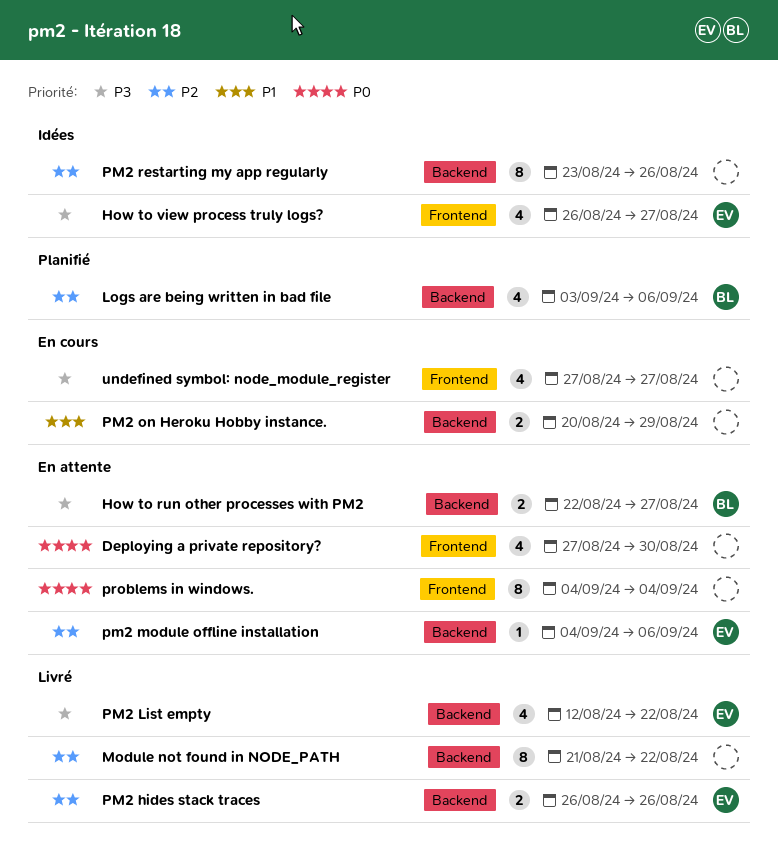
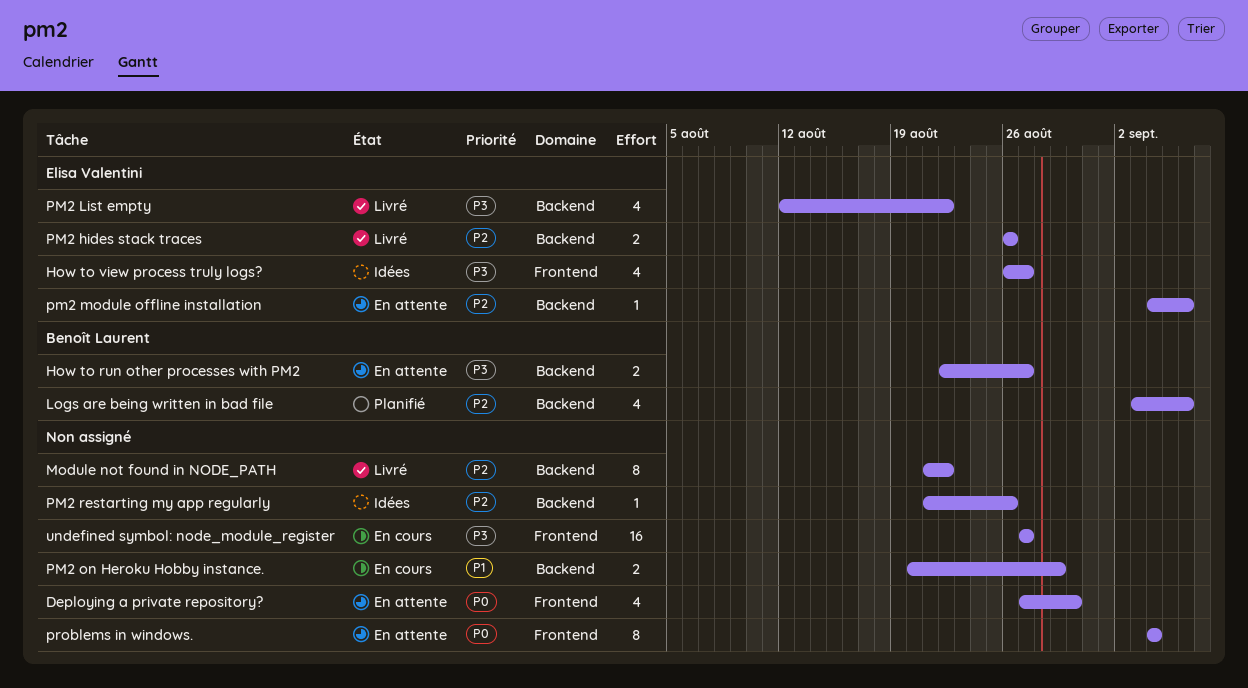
PM2 restarting my app regularly, estimate: 8 -> 1
PM2 restarting my app regularly, start: Aug 23 -> Aug 21
undefined symbol: node_module_register, estimate: 4 -> 16

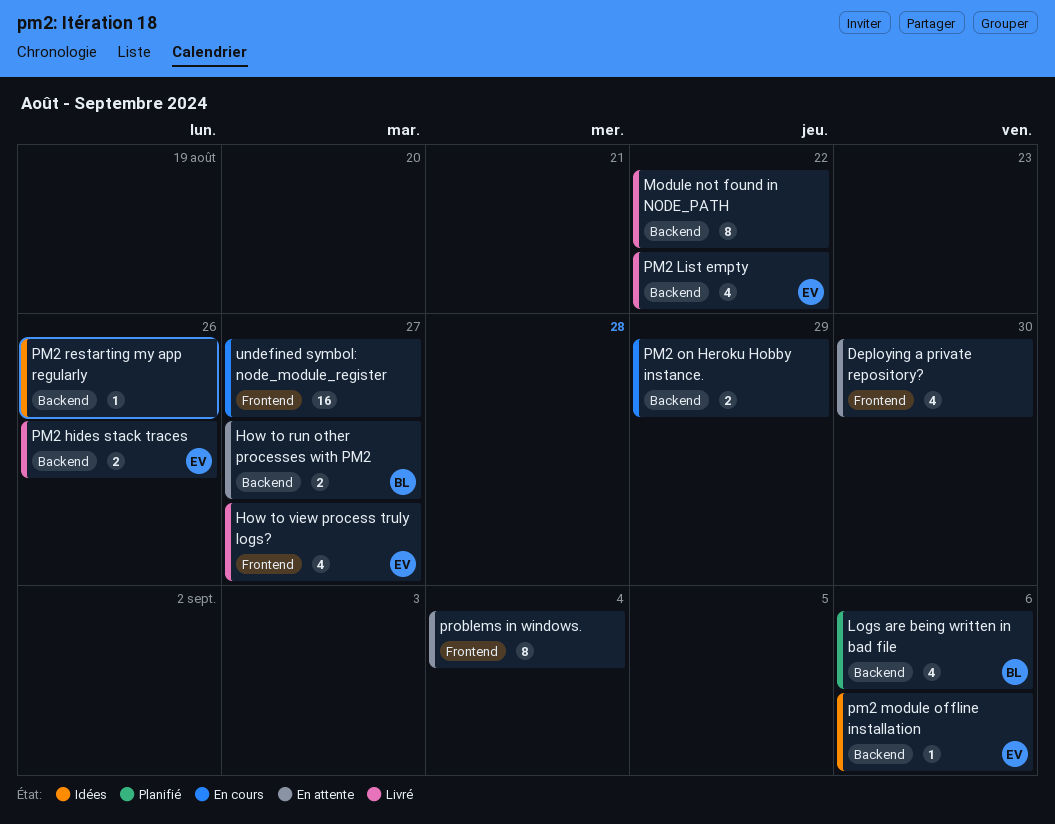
How to view process truly logs?, status: Idées -> Livré
pm2 module offline installation, status: En attente -> Idées

